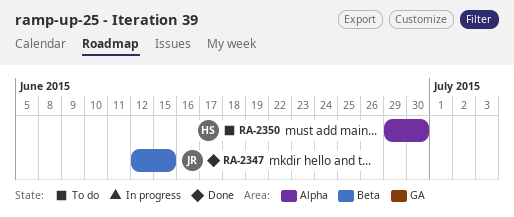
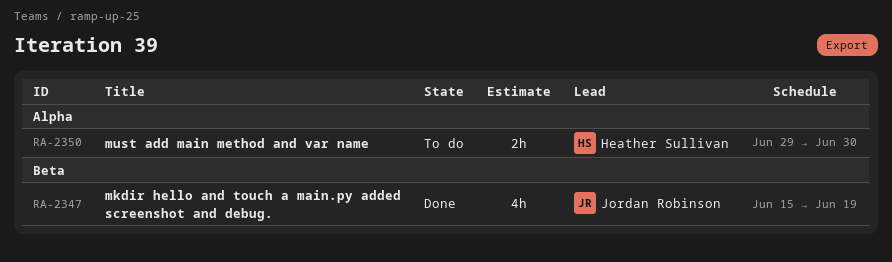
RA-2347, start: Jun 12 -> Jun 15
RA-2347, due: Jun 15 -> Jun 19

